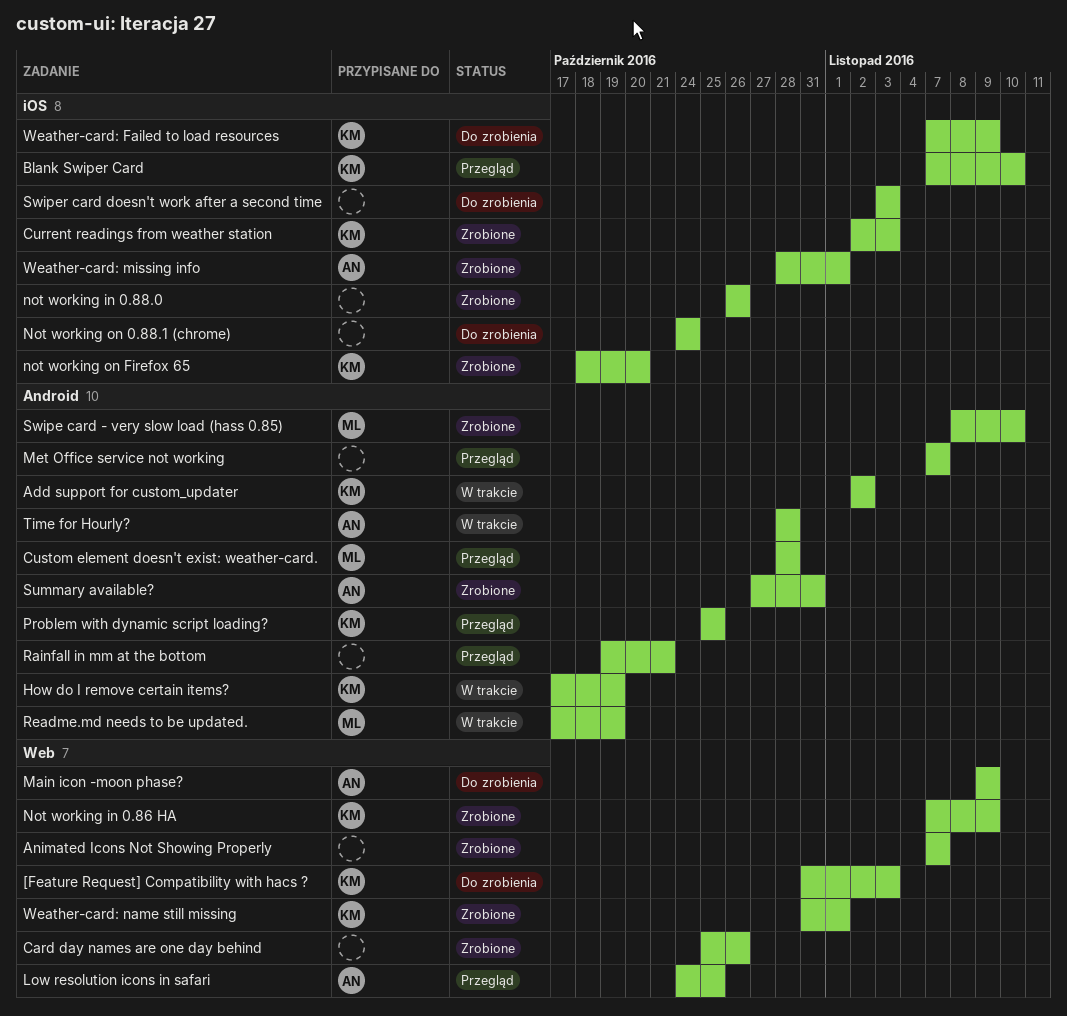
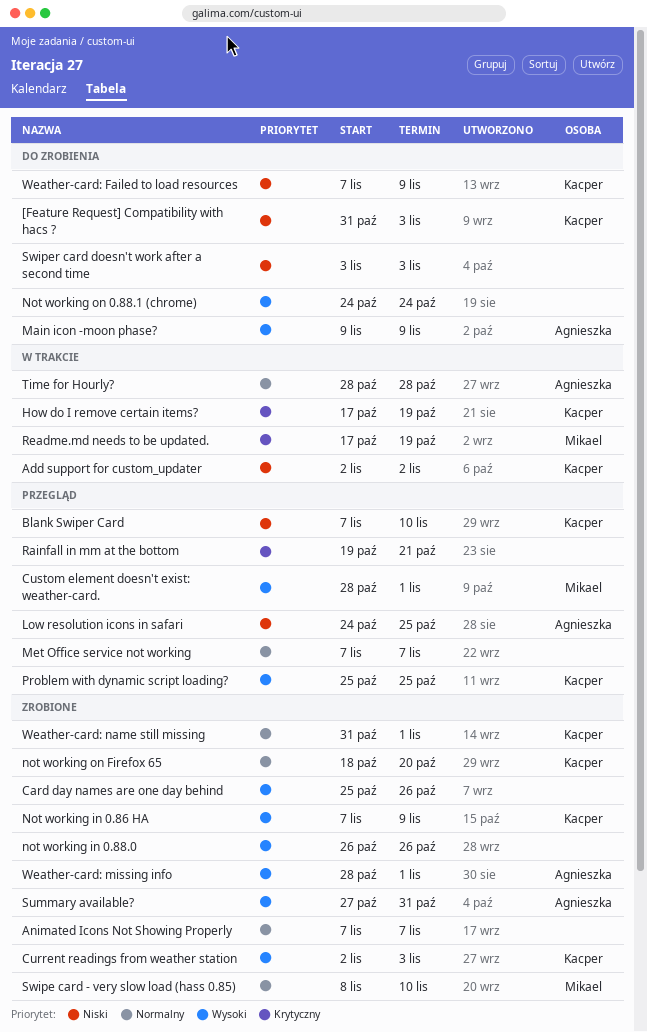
Custom element doesn't exist: weather-card., due: Oct 28 -> Nov 1

